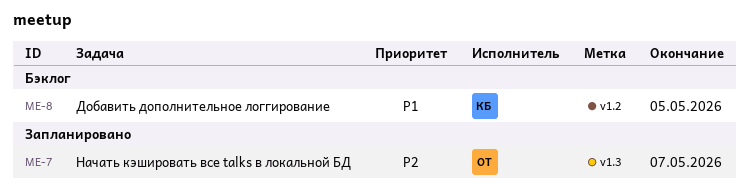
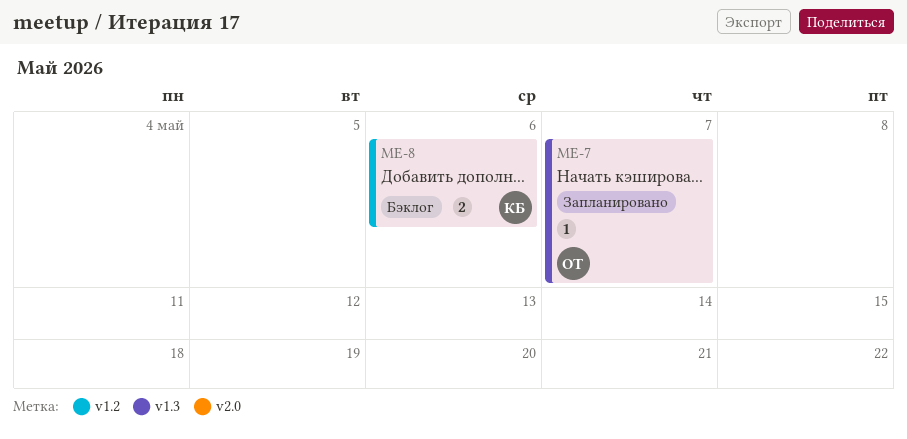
ME-8, due: May 5 -> May 6

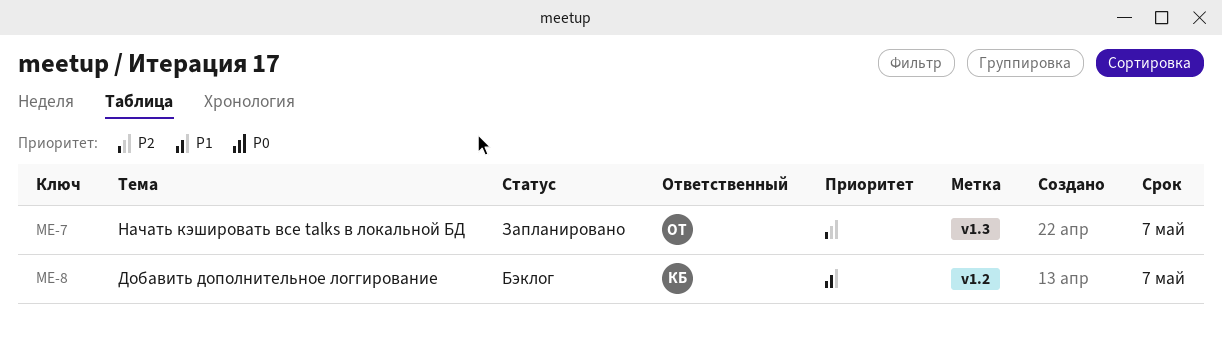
ME-8, due: May 6 -> May 7

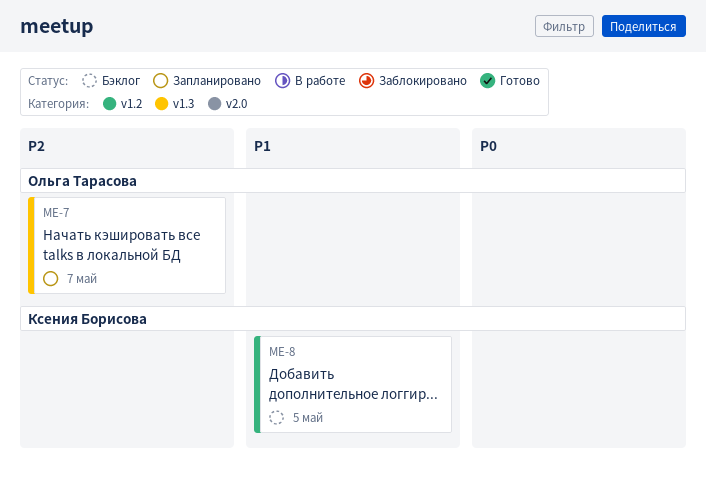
ME-8, due: May 7 -> May 5

